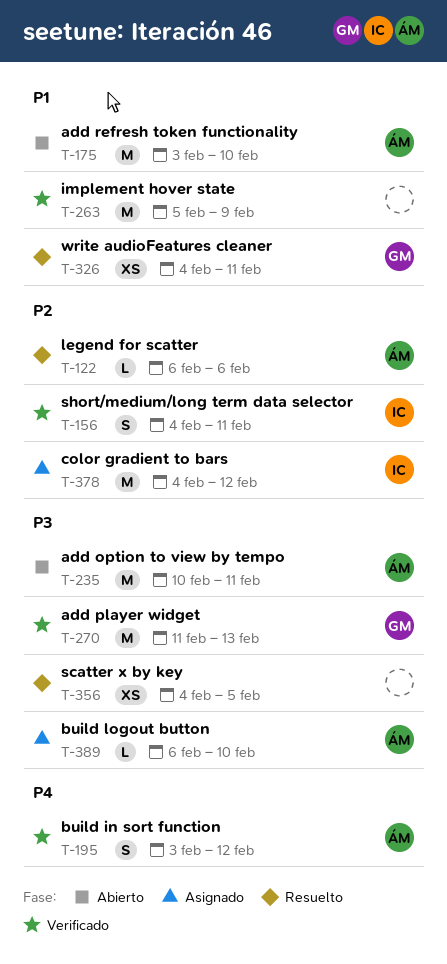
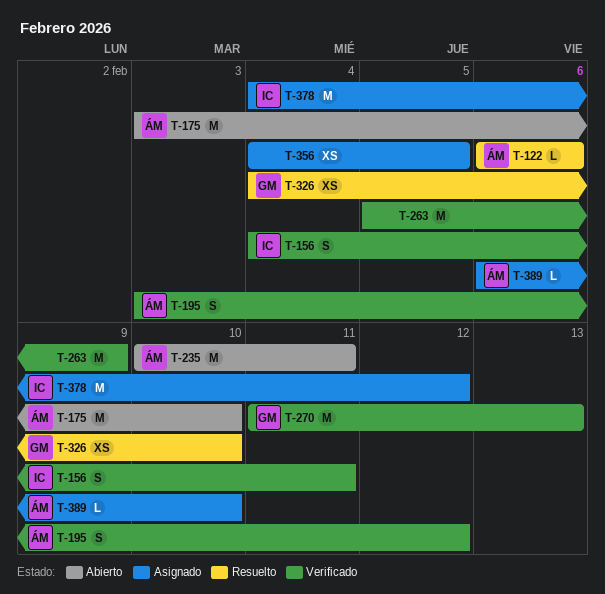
T-326, due: Feb 11 -> Feb 10
T-356, status: Resuelto -> Asignado

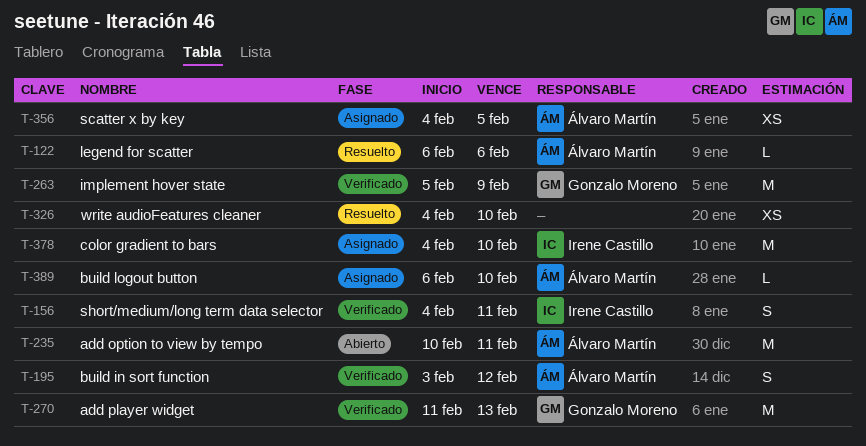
T-175: present -> none
T-263, owner: none -> Gonzalo Moreno
T-326, owner: Gonzalo Moreno -> none
T-356, owner: none -> Álvaro Martín
T-378, due: Feb 12 -> Feb 10

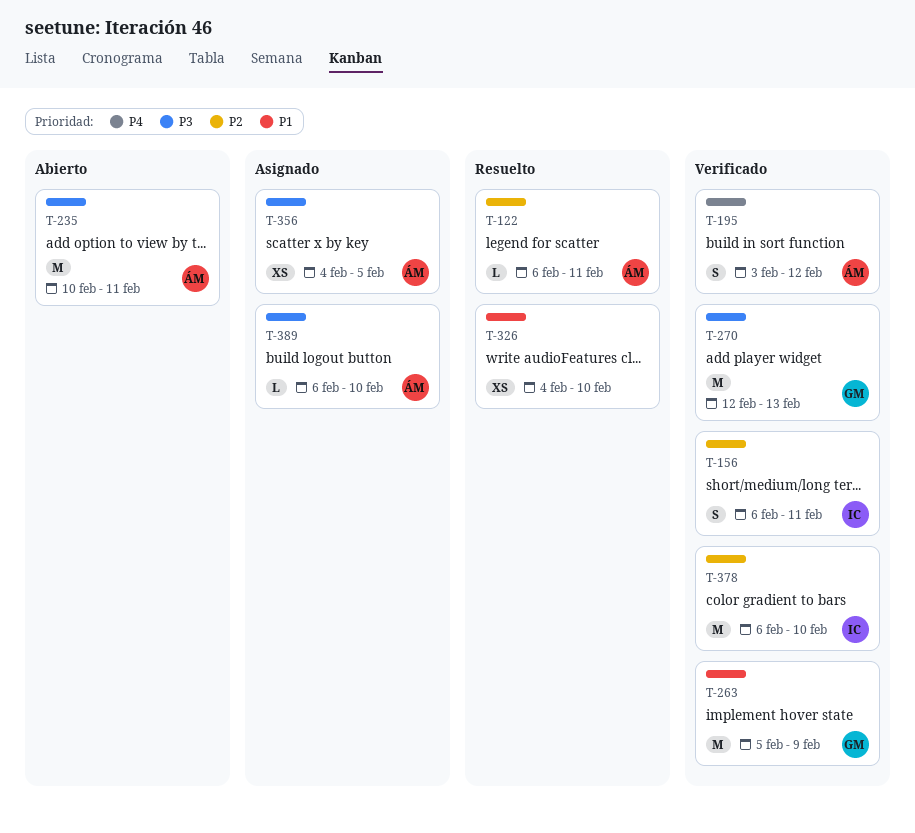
T-122, due: Feb 6 -> Feb 11
T-156, start: Feb 4 -> Feb 6
T-270, start: Feb 11 -> Feb 12
T-378, status: Asignado -> Verificado
T-378, start: Feb 4 -> Feb 6

